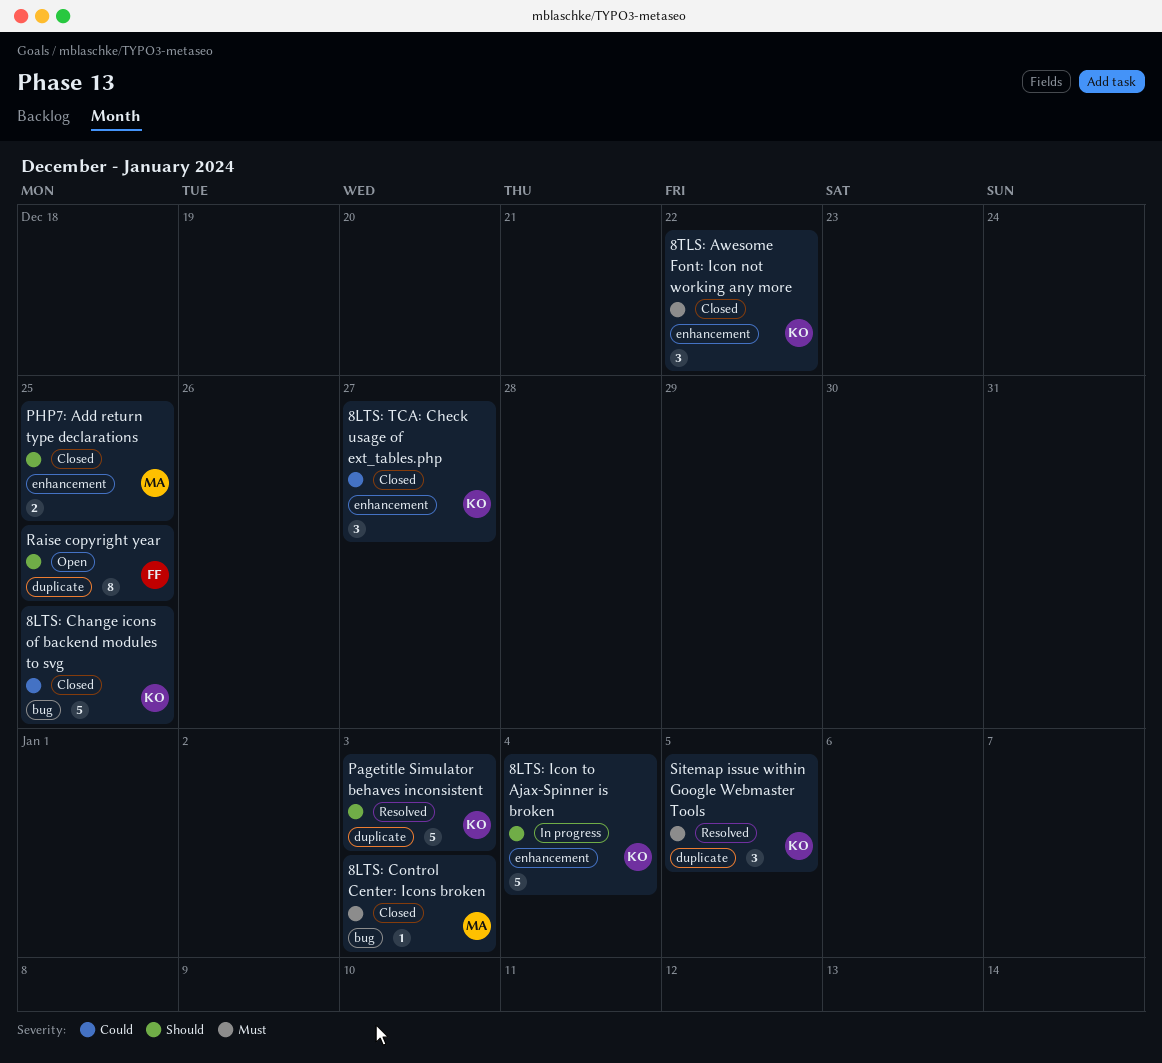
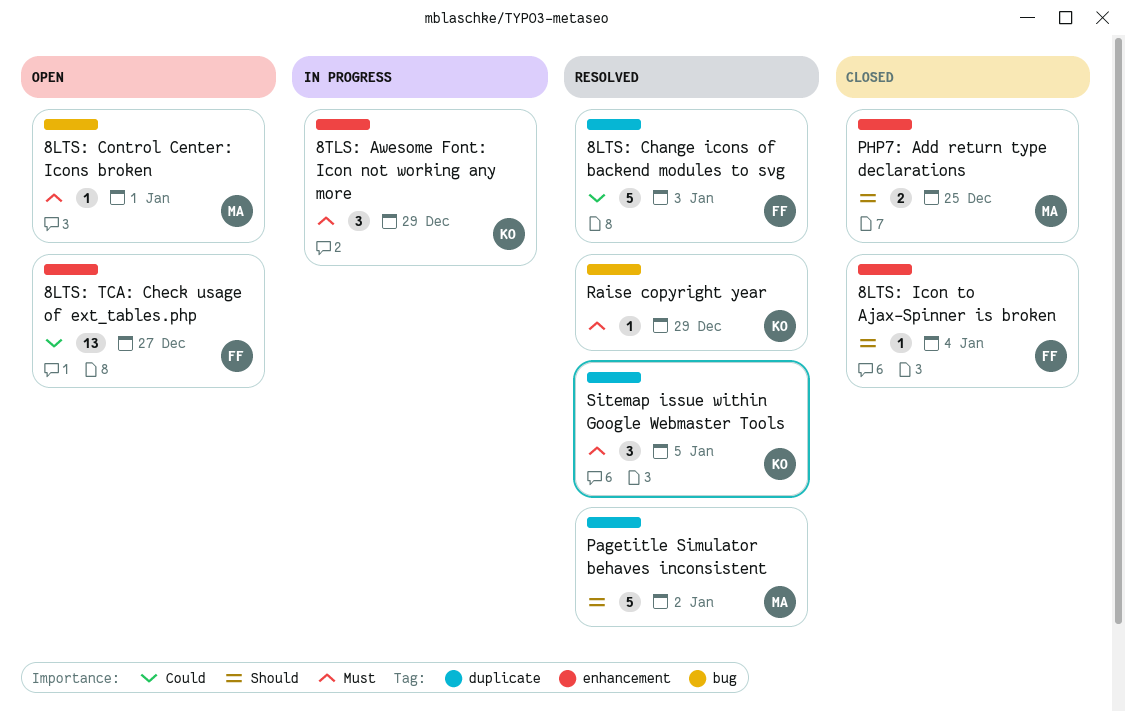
8LTS: Change icons of backend modules to svg, status: Closed -> Resolved
8LTS: Change icons of backend modules to svg, owner: KO -> FF
8LTS: Change icons of backend modules to svg, label: bug -> duplicate
8LTS: Change icons of backend modules to svg, due: Dec 25 -> Jan 3
8LTS: Control Center: Icons broken, status: Closed -> Open
8LTS: Control Center: Icons broken, due: Jan 3 -> Jan 1
8LTS: Icon to Ajax-Spinner is broken, status: In progress -> Closed
8LTS: Icon to Ajax-Spinner is broken, owner: KO -> FF
8LTS: Icon to Ajax-Spinner is broken, estimate: 5 -> 1
8LTS: TCA: Check usage of ext_tables.php, status: Closed -> Open
8LTS: TCA: Check usage of ext_tables.php, owner: KO -> FF
8LTS: TCA: Check usage of ext_tables.php, estimate: 3 -> 13
8TLS: Awesome Font: Icon not working any more, status: Closed -> In progress
8TLS: Awesome Font: Icon not working any more, due: Dec 22 -> Dec 29
Pagetitle Simulator behaves inconsistent, owner: KO -> MA
Pagetitle Simulator behaves inconsistent, due: Jan 3 -> Jan 2
Raise copyright year, status: Open -> Resolved
Raise copyright year, owner: FF -> KO
Raise copyright year, priority: Should -> Must
Raise copyright year, label: duplicate -> bug
Raise copyright year, estimate: 8 -> 1
Raise copyright year, due: Dec 25 -> Dec 29

